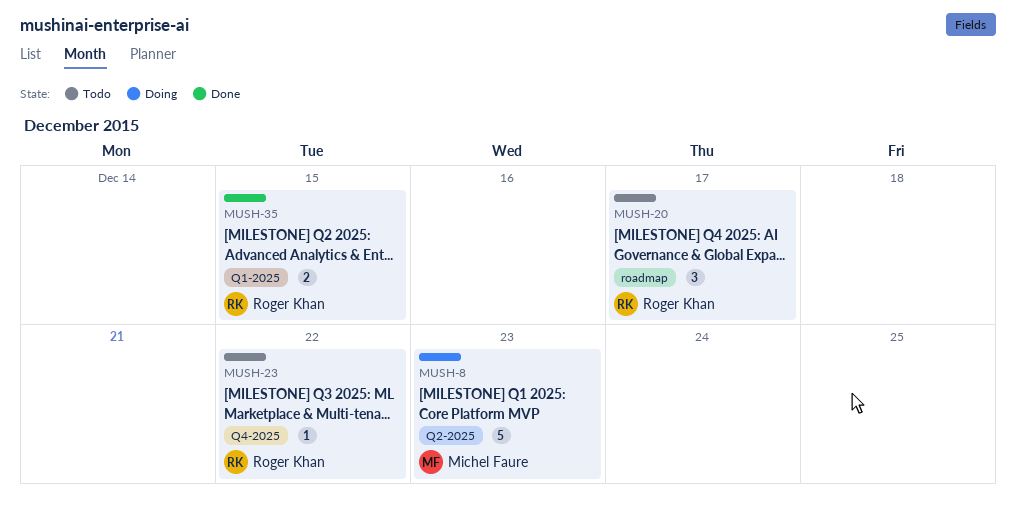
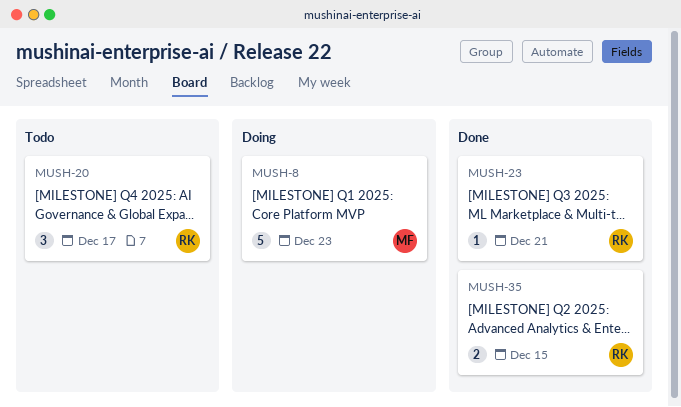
MUSH-23, status: Todo -> Done
MUSH-23, due: Dec 22 -> Dec 21

